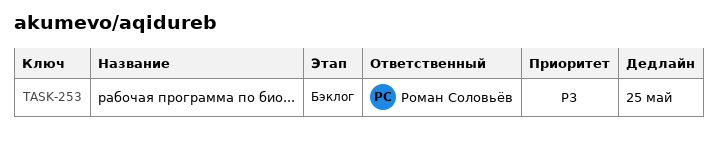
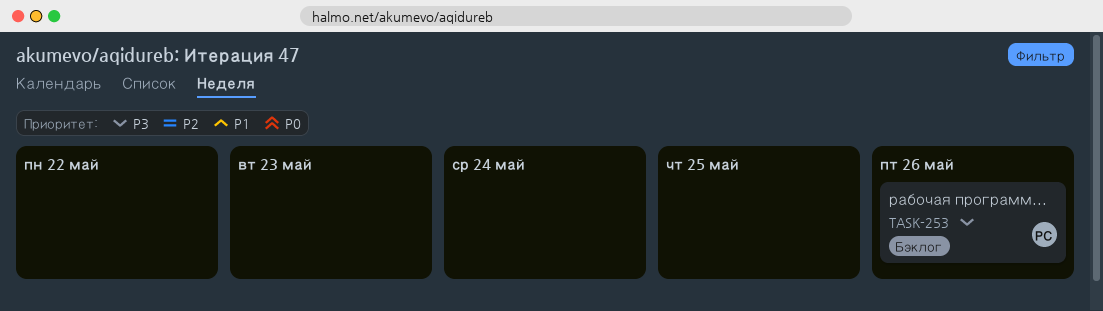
TASK-253, due: May 25 -> May 26

